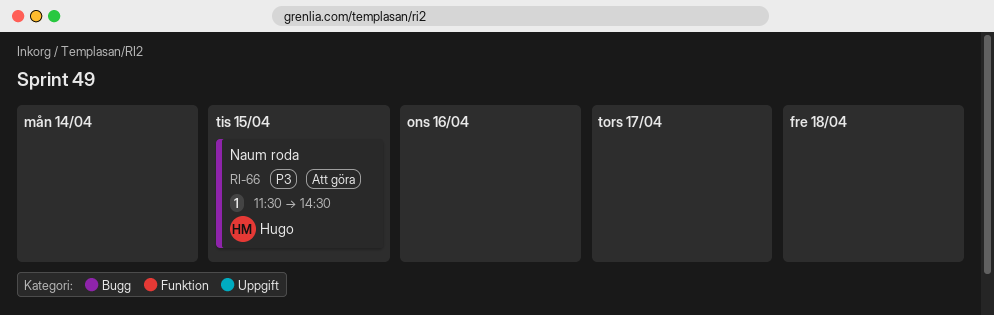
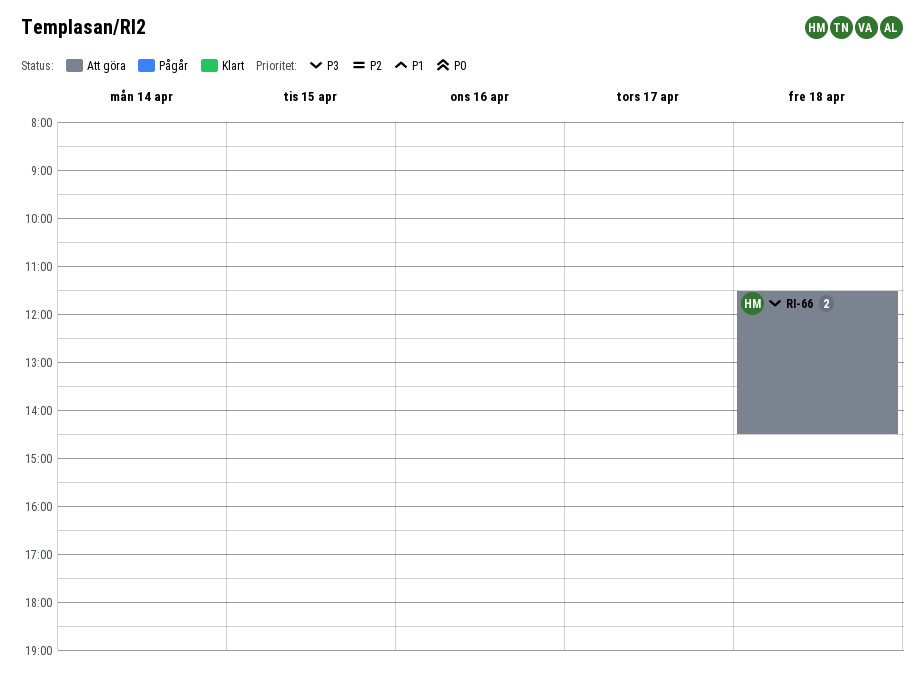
RI-66, estimate: 1 -> 2
RI-66, day: Apr 15 -> Apr 18

